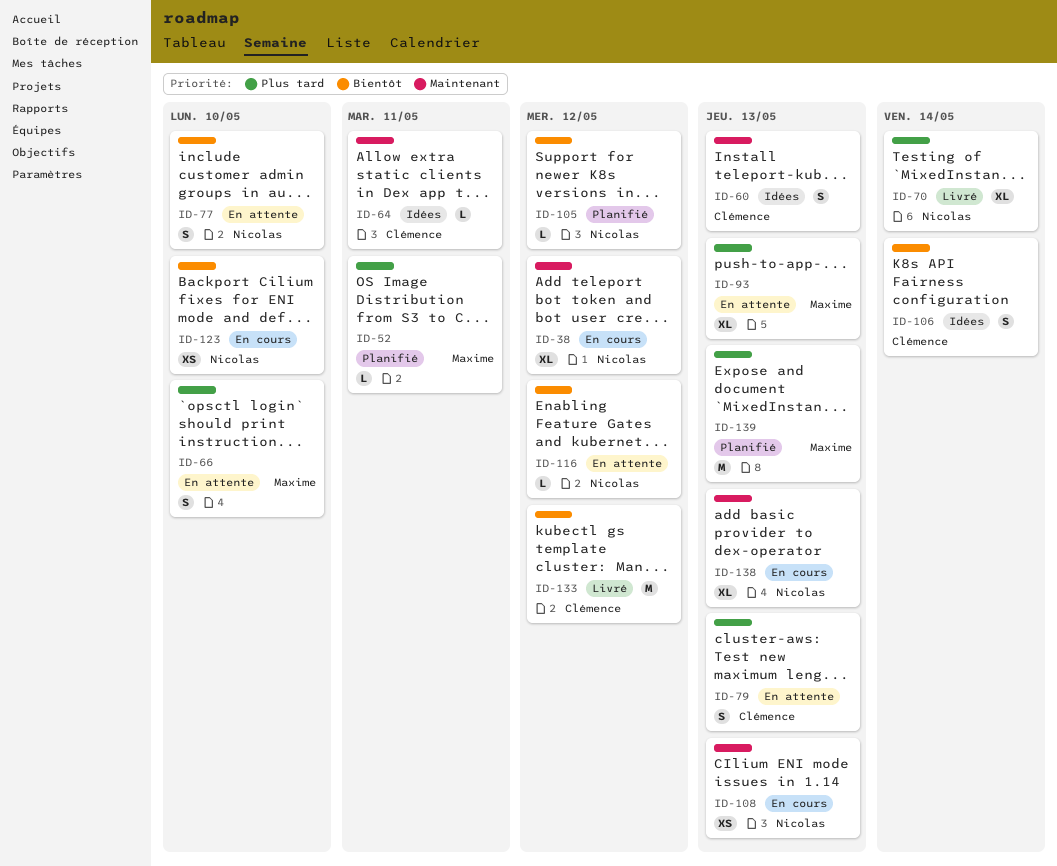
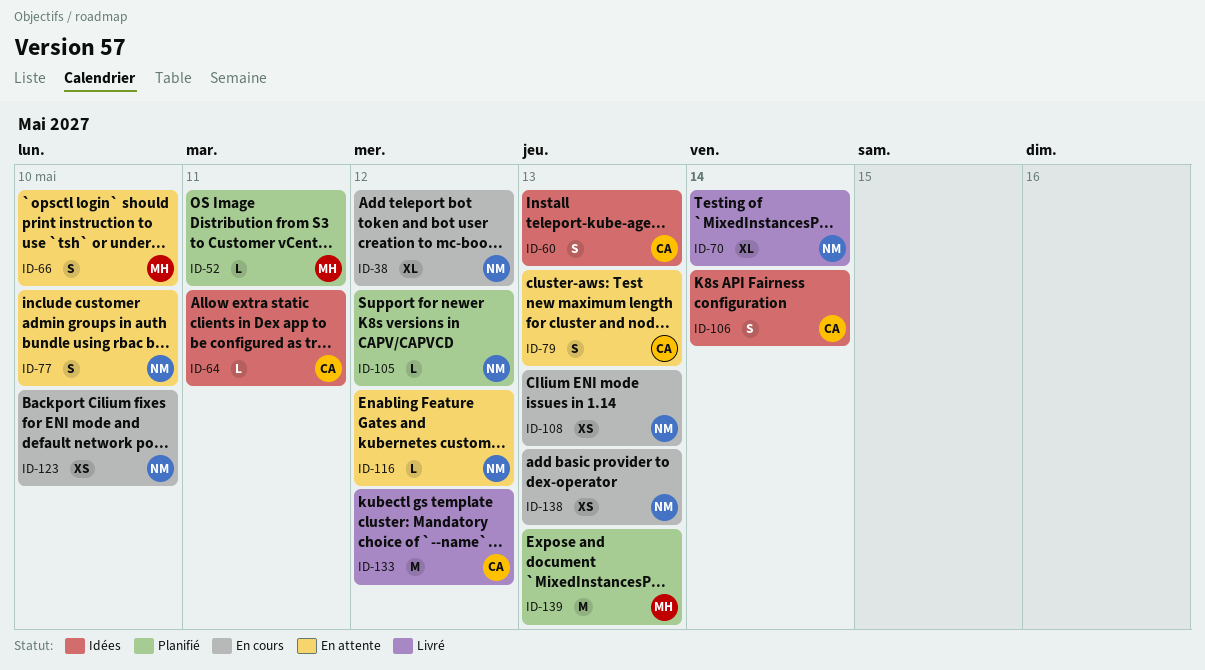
ID-93: present -> none
ID-138, estimate: XL -> XS

